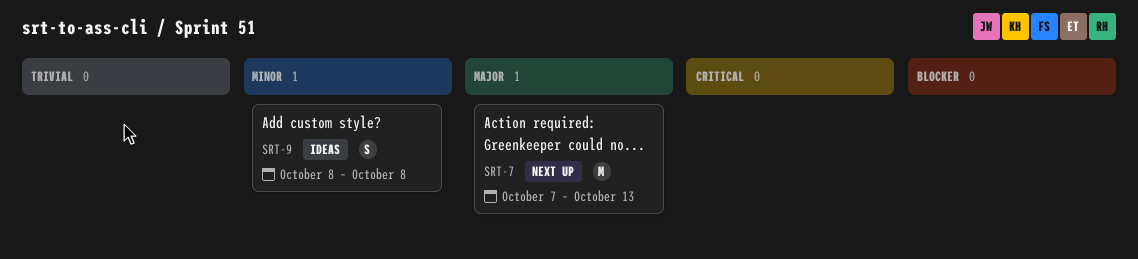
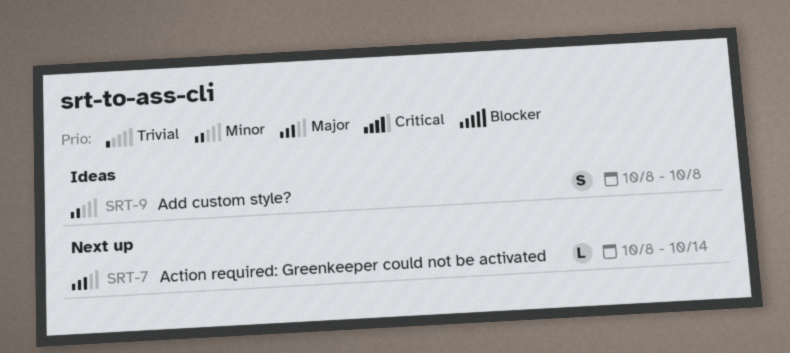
SRT-7, estimate: M -> L
SRT-7, start: Oct 7 -> Oct 8
SRT-7, due: Oct 13 -> Oct 14

